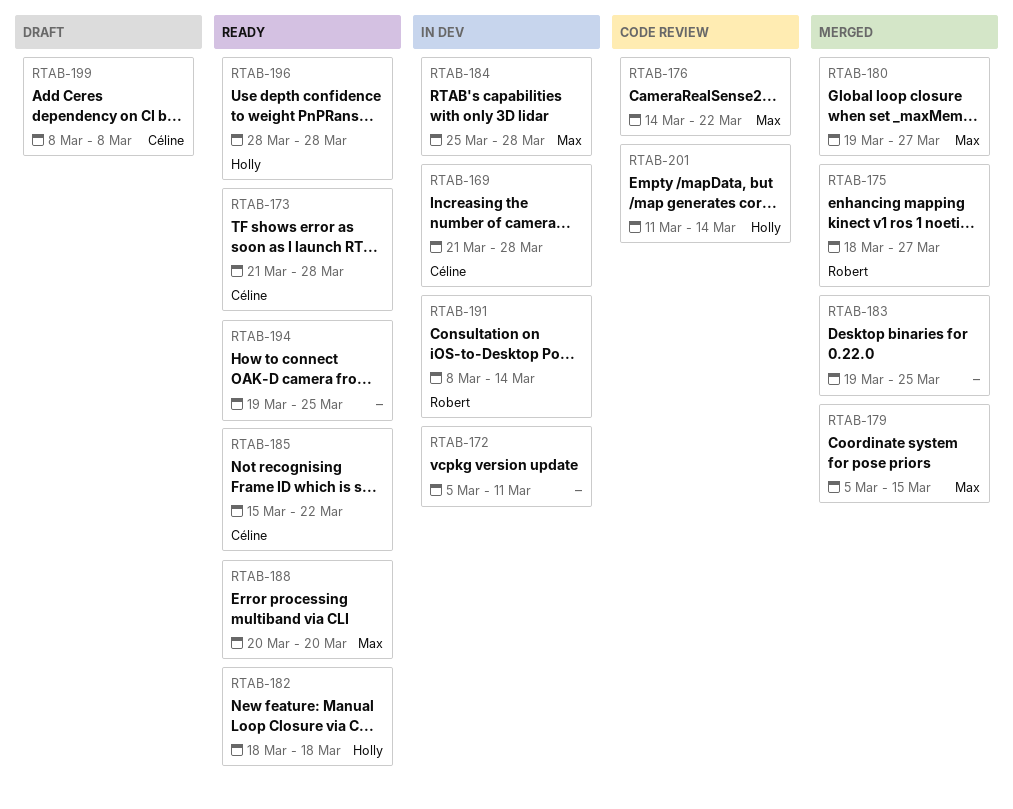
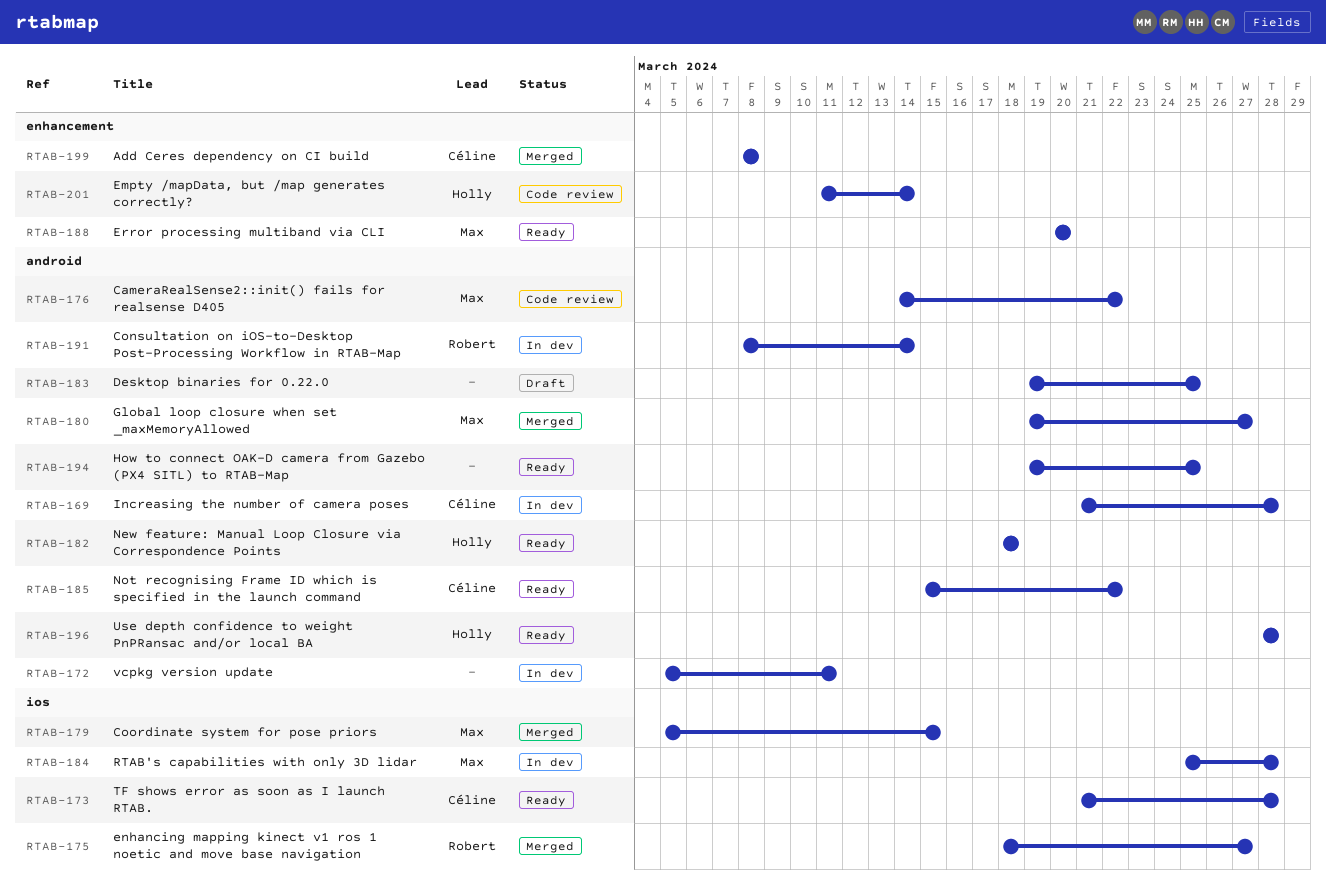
RTAB-183, status: Merged -> Draft
RTAB-199, status: Draft -> Merged

